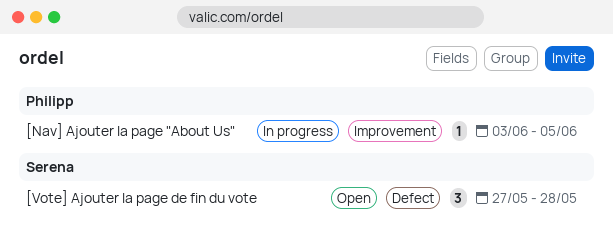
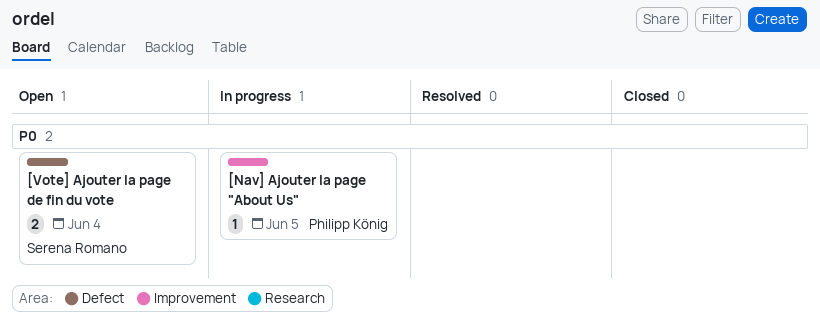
[Vote] Ajouter la page de fin du vote, estimate: 3 -> 2
[Vote] Ajouter la page de fin du vote, due: May 28 -> Jun 4

